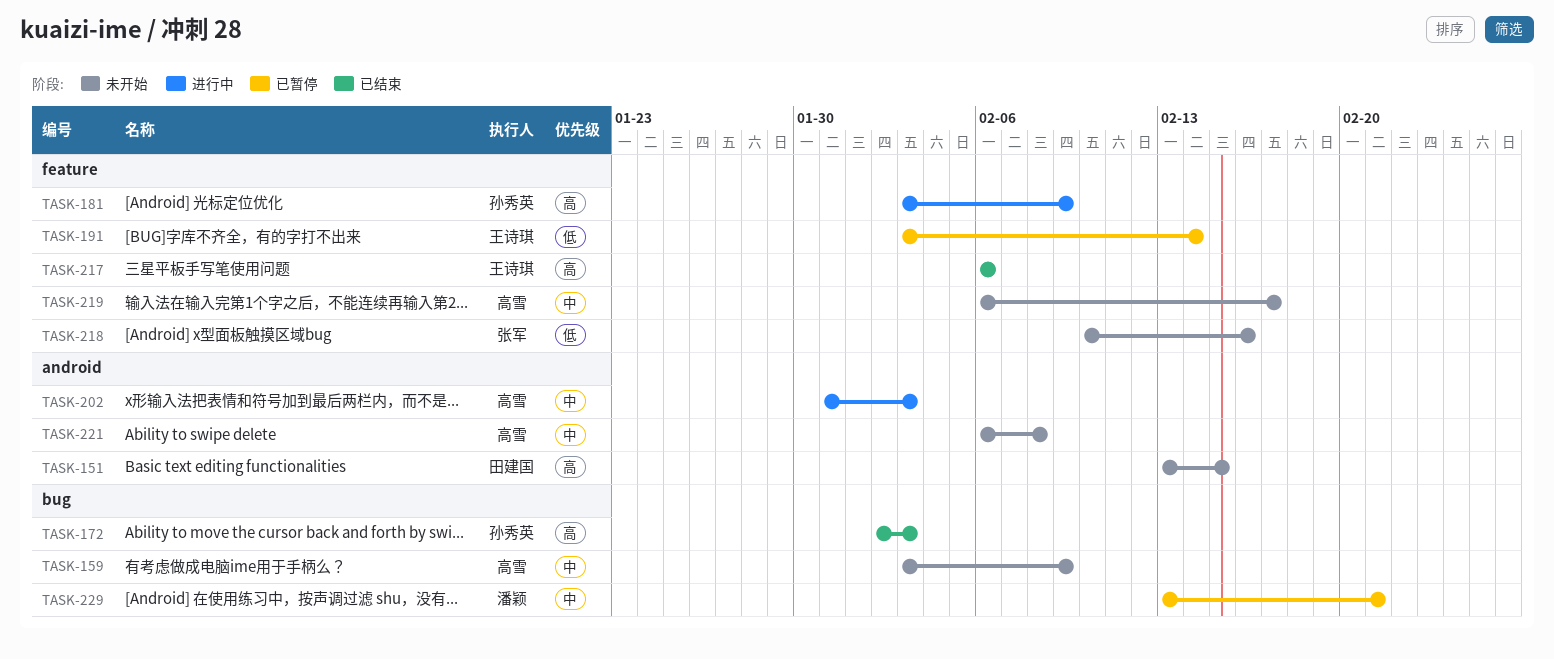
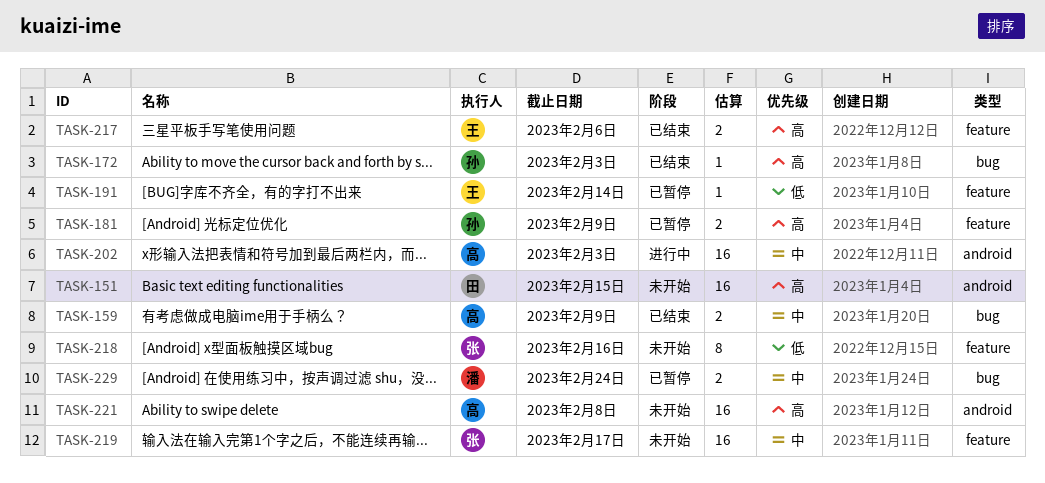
TASK-159, status: 未开始 -> 已结束
TASK-181, status: 进行中 -> 已暂停
TASK-219, owner: 高雪 -> 张军
TASK-221, priority: 中 -> 高
TASK-229, due: Feb 21 -> Feb 24

